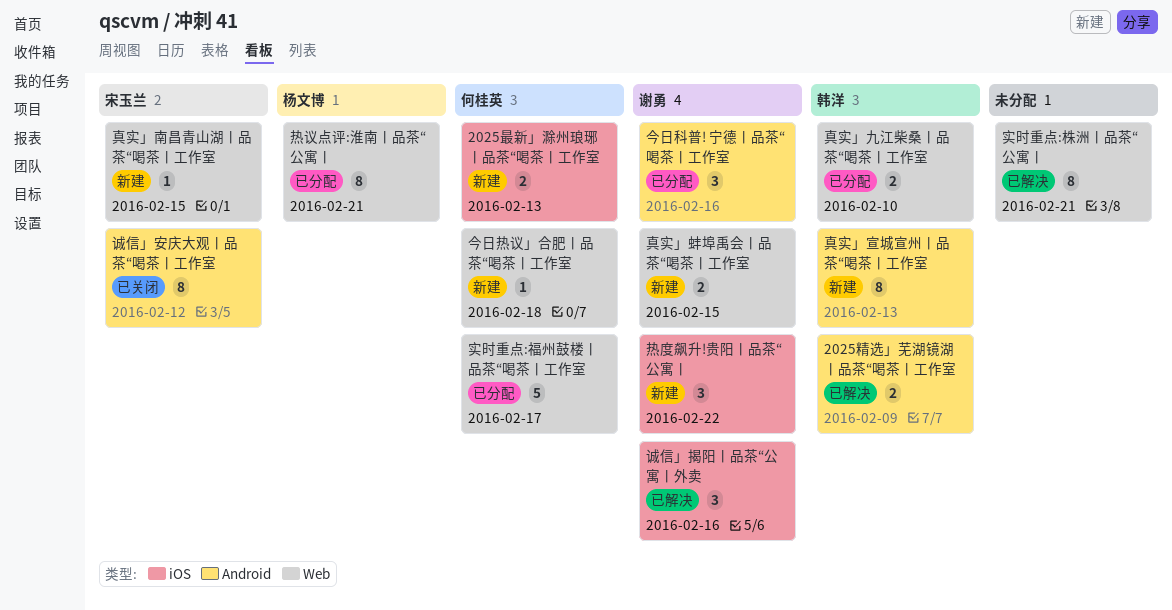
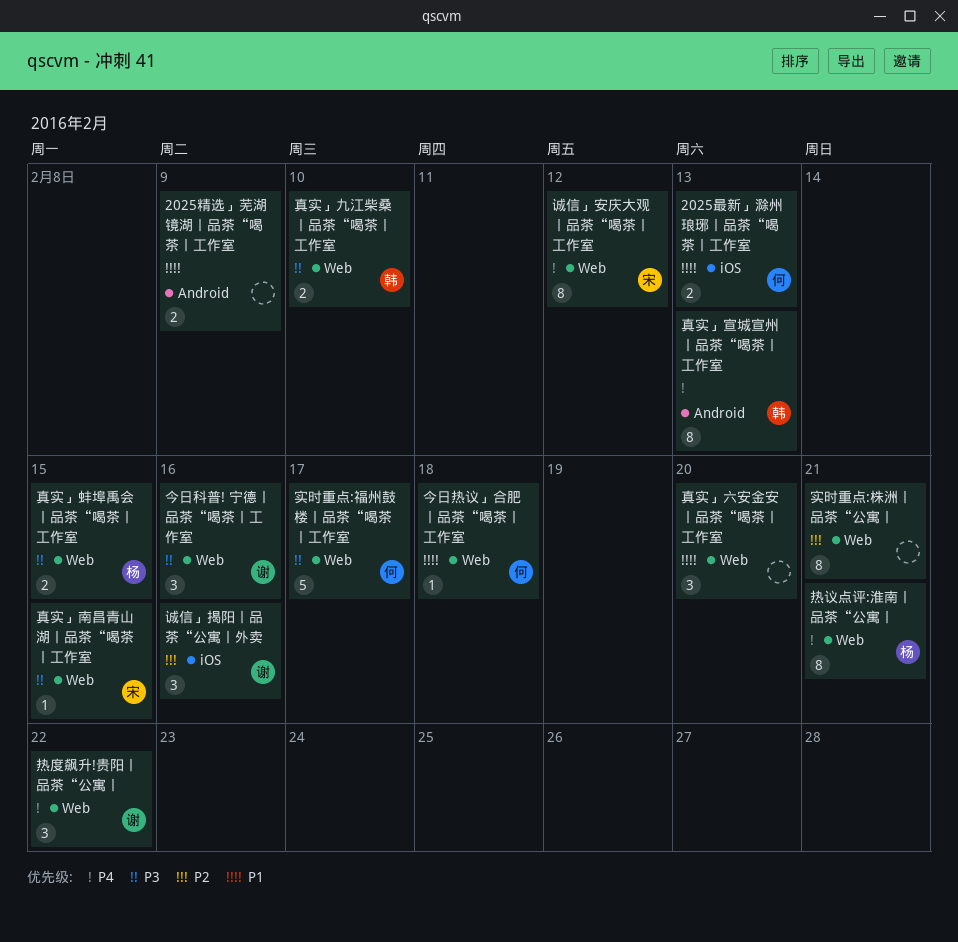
2025精选」芜湖镜湖丨品茶“喝茶丨工作室, owner: 韩洋 -> none
今日科普! 宁德丨品茶“喝茶丨工作室, label: Android -> Web
热度飙升!贵阳丨品茶“公寓丨, label: iOS -> Web
真实」六安金安丨品茶“喝茶丨工作室: none -> present
真实」蚌埠禹会丨品茶“喝茶丨工作室, owner: 谢勇 -> 杨文博
诚信」安庆大观丨品茶“喝茶丨工作室, label: Android -> Web

